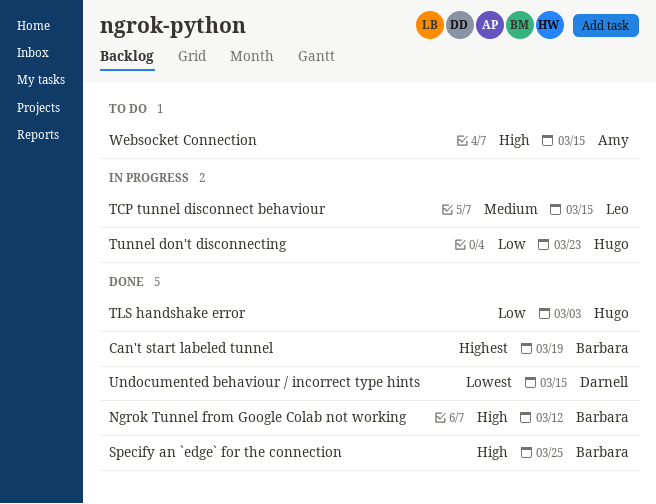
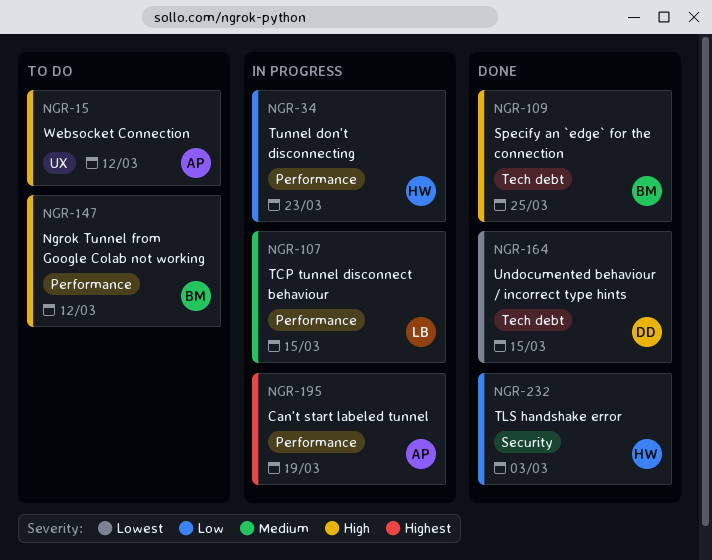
Can't start labeled tunnel, status: Done -> In progress
Can't start labeled tunnel, owner: Barbara -> Amy
Ngrok Tunnel from Google Colab not working, status: Done -> To do
Websocket Connection, due: Mar 15 -> Mar 12

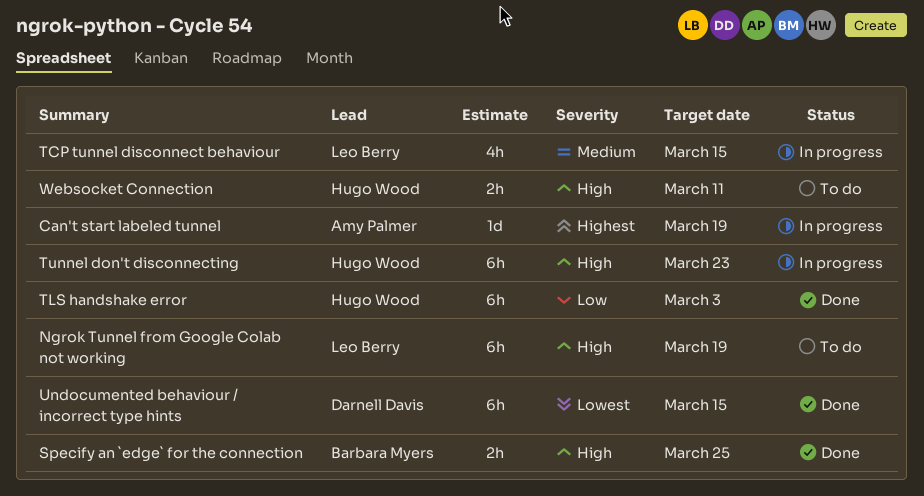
Ngrok Tunnel from Google Colab not working, owner: Barbara Myers -> Leo Berry
Ngrok Tunnel from Google Colab not working, due: Mar 12 -> Mar 19
Tunnel don't disconnecting, priority: Low -> High
Websocket Connection, owner: Amy Palmer -> Hugo Wood
Websocket Connection, due: Mar 12 -> Mar 11

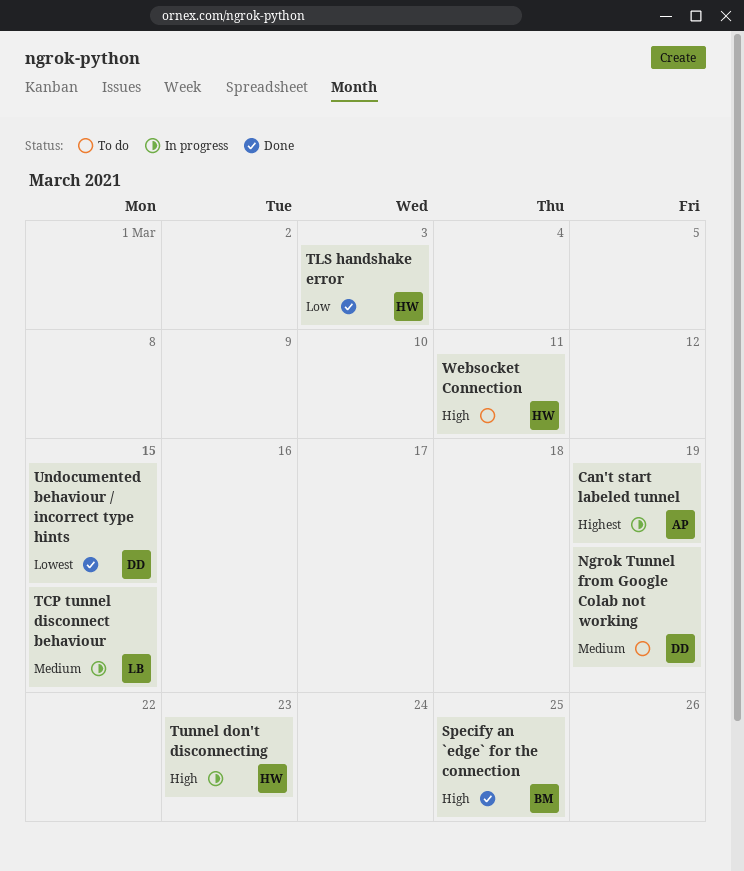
Ngrok Tunnel from Google Colab not working, owner: Leo Berry -> Darnell Davis
Ngrok Tunnel from Google Colab not working, priority: High -> Medium

